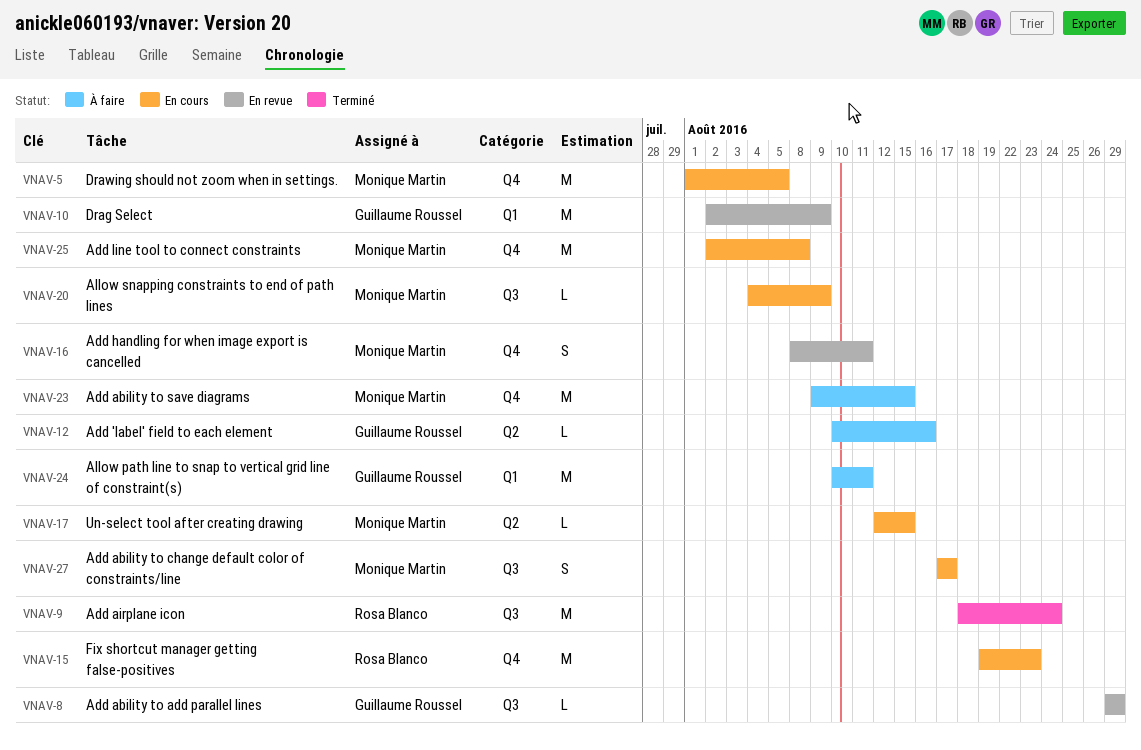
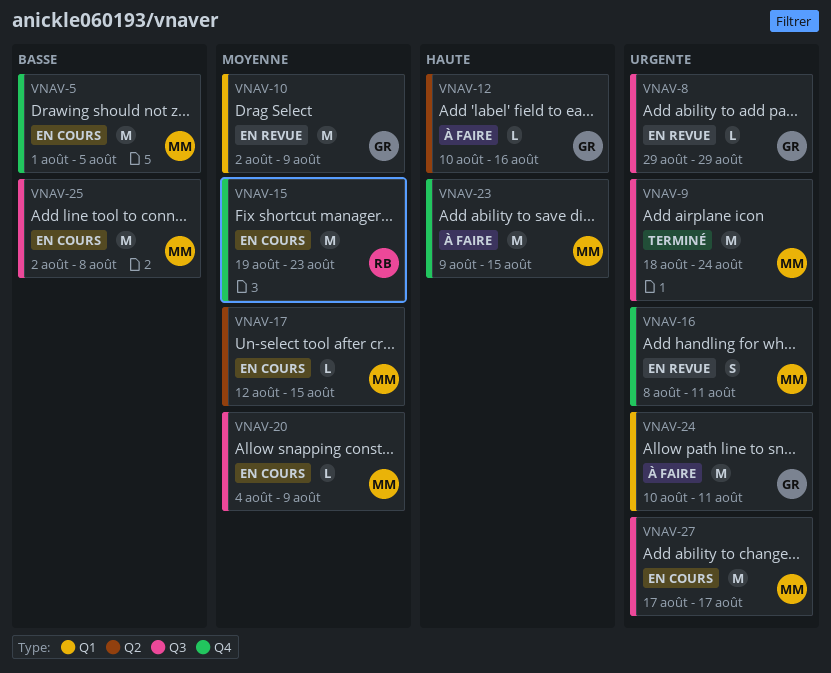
VNAV-9, owner: Rosa Blanco -> Monique Martin
VNAV-25, label: Q4 -> Q3
VNAV-27, estimate: S -> M

